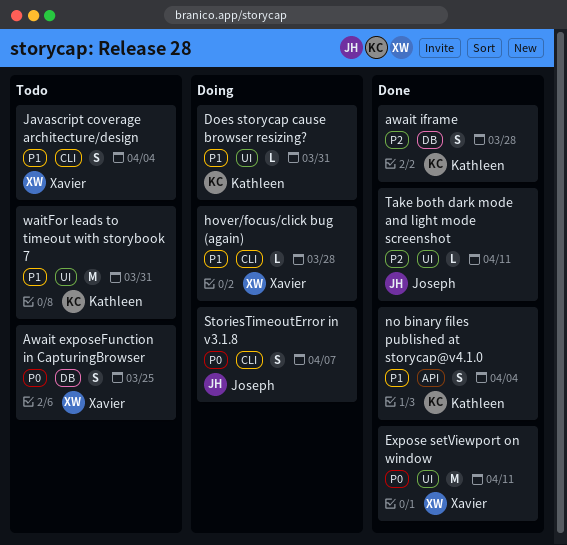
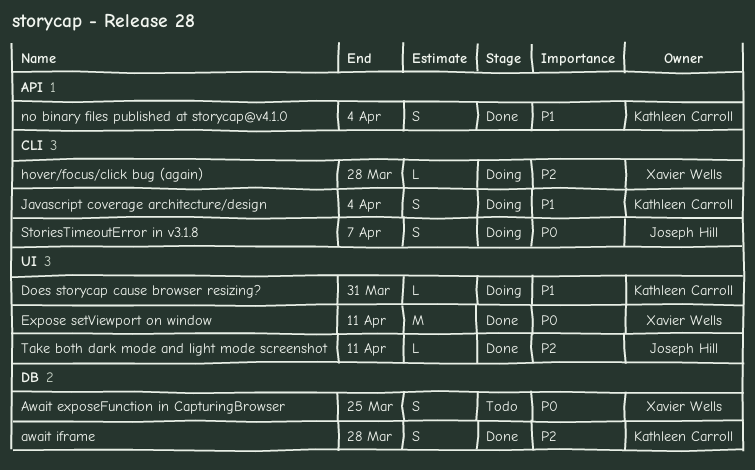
hover/focus/click bug (again), priority: P1 -> P2
Javascript coverage architecture/design, status: Todo -> Doing
Javascript coverage architecture/design, owner: Xavier Wells -> Kathleen Carroll
waitFor leads to timeout with storybook 7: present -> none

